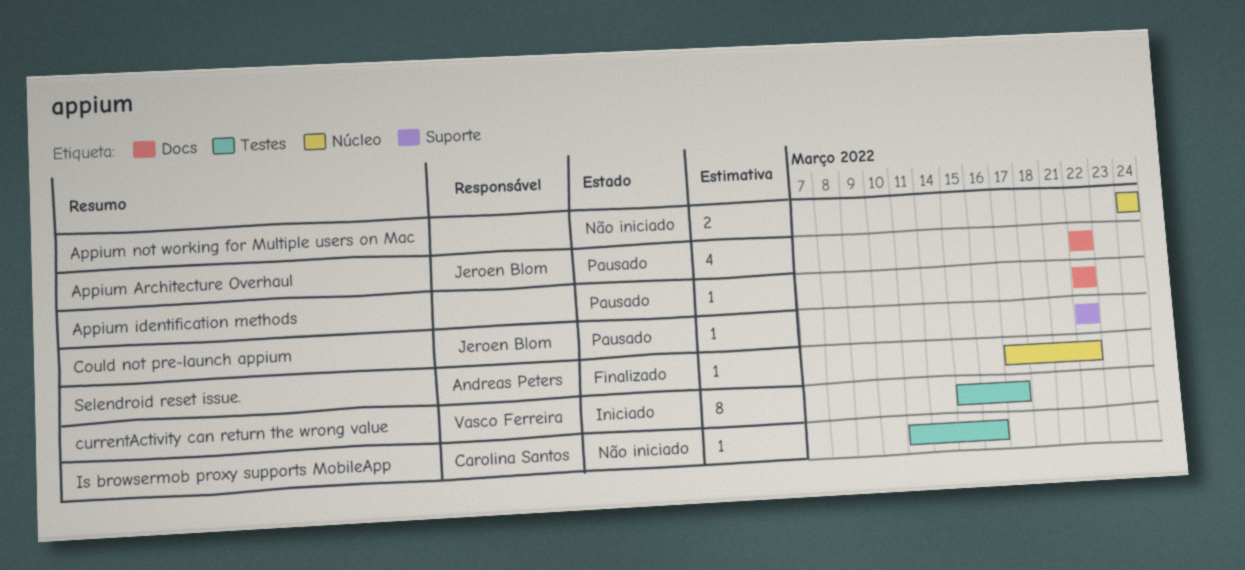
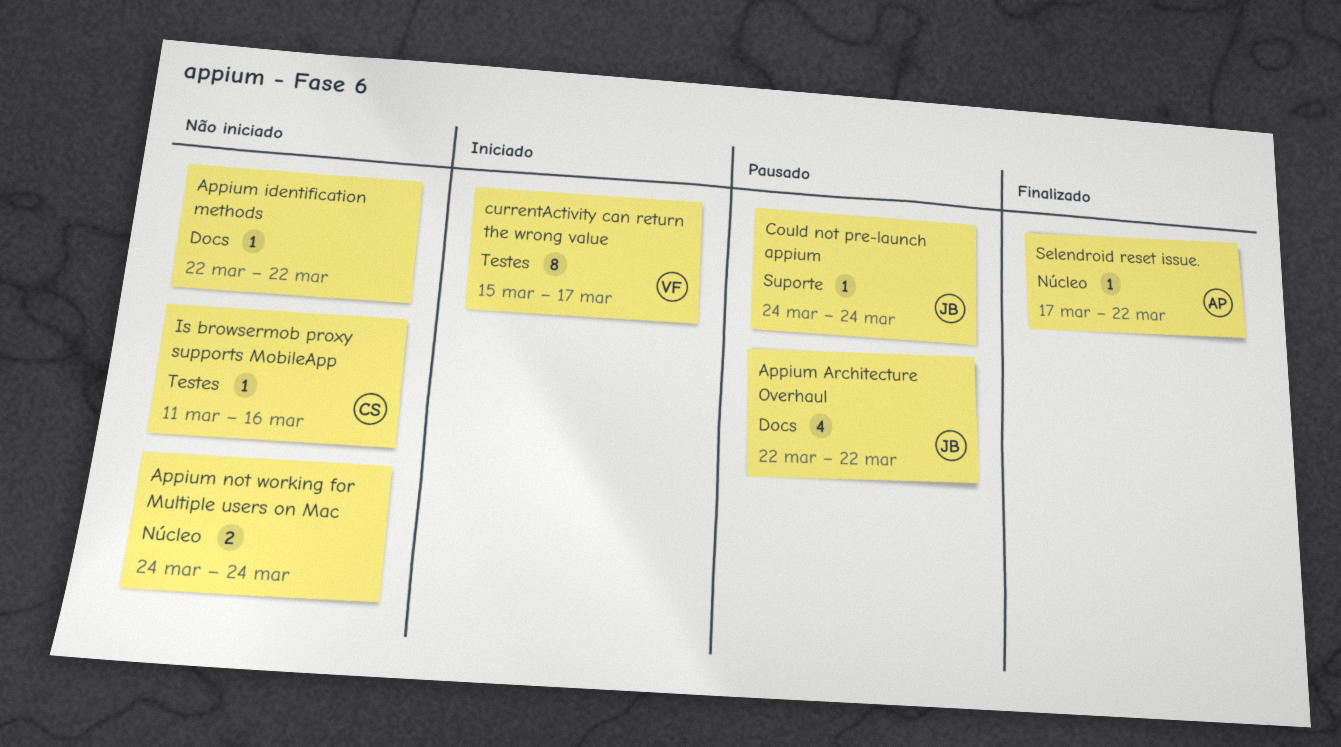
Appium identification methods, status: Pausado -> Não iniciado
Could not pre-launch appium, start: Mar 22 -> Mar 24
Could not pre-launch appium, due: Mar 22 -> Mar 24

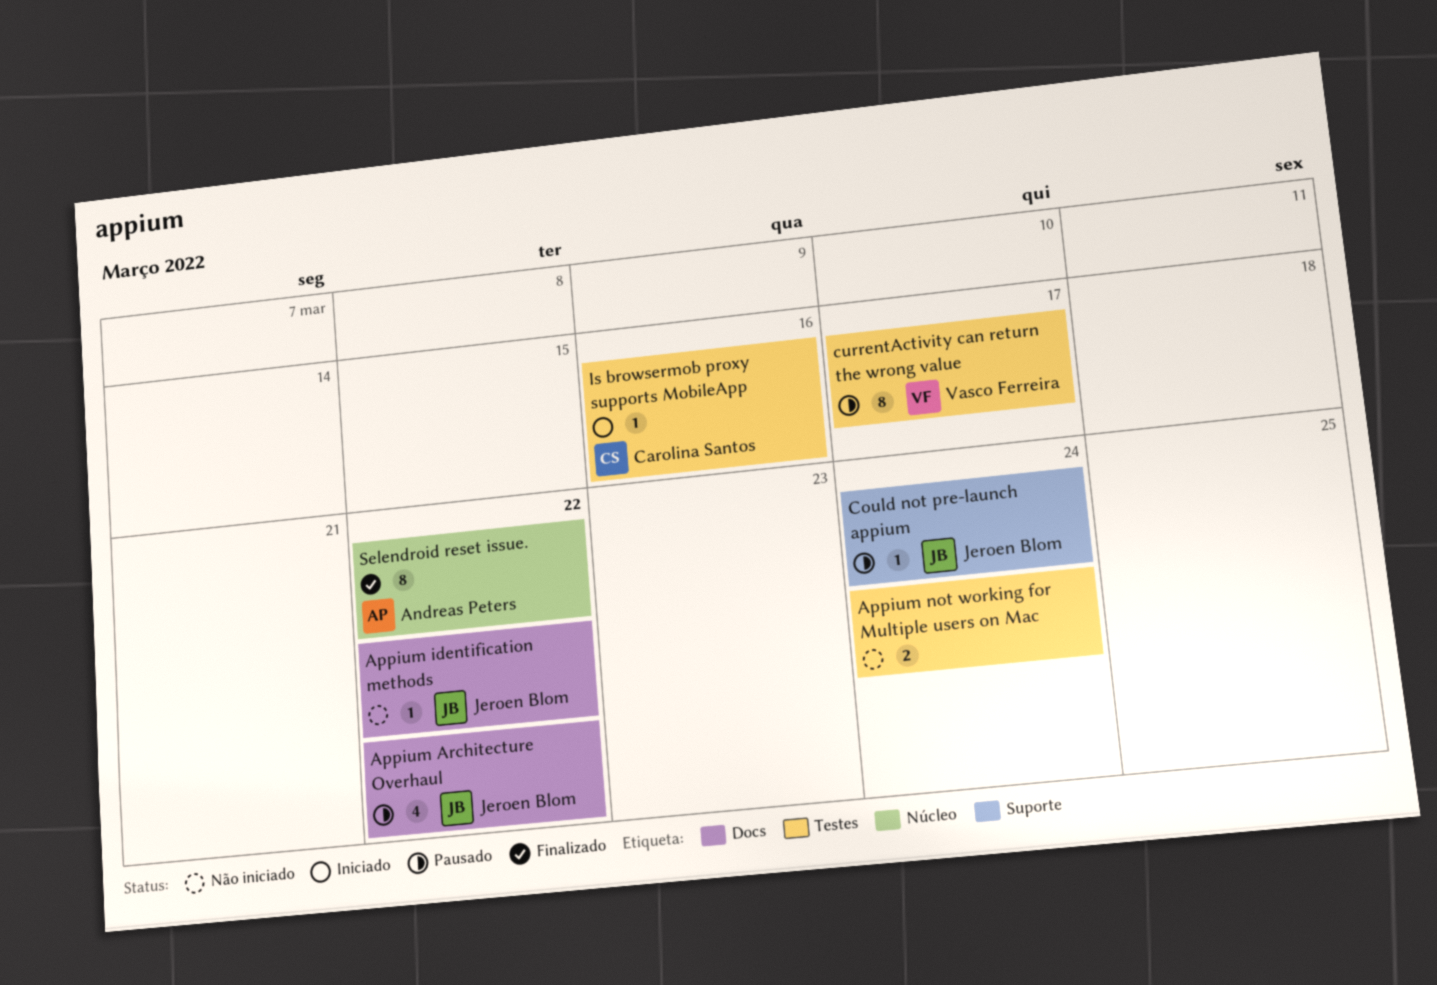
Appium identification methods, owner: none -> Jeroen Blom
Appium not working for Multiple users on Mac, label: Núcleo -> Testes
currentActivity can return the wrong value, status: Iniciado -> Pausado
Is browsermob proxy supports MobileApp, status: Não iniciado -> Iniciado
Selendroid reset issue., estimate: 1 -> 8

